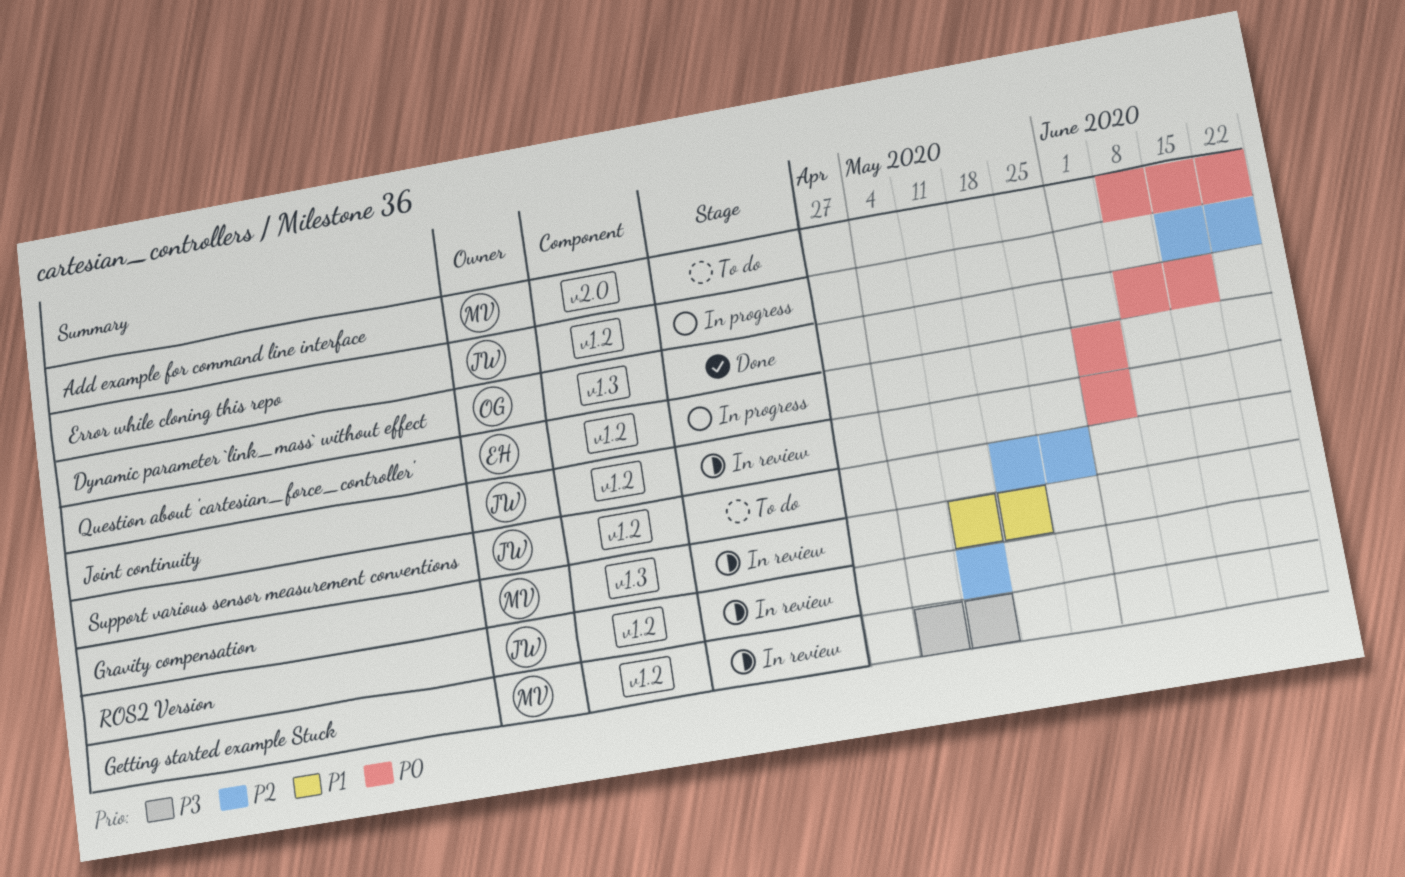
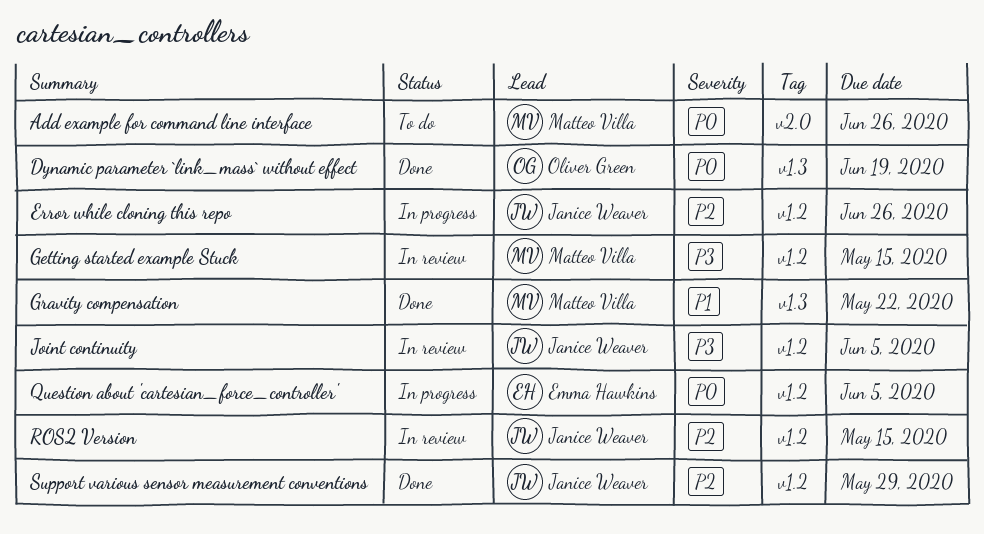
Gravity compensation, status: In review -> Done
Joint continuity, priority: P0 -> P3
Support various sensor measurement conventions, status: To do -> Done

